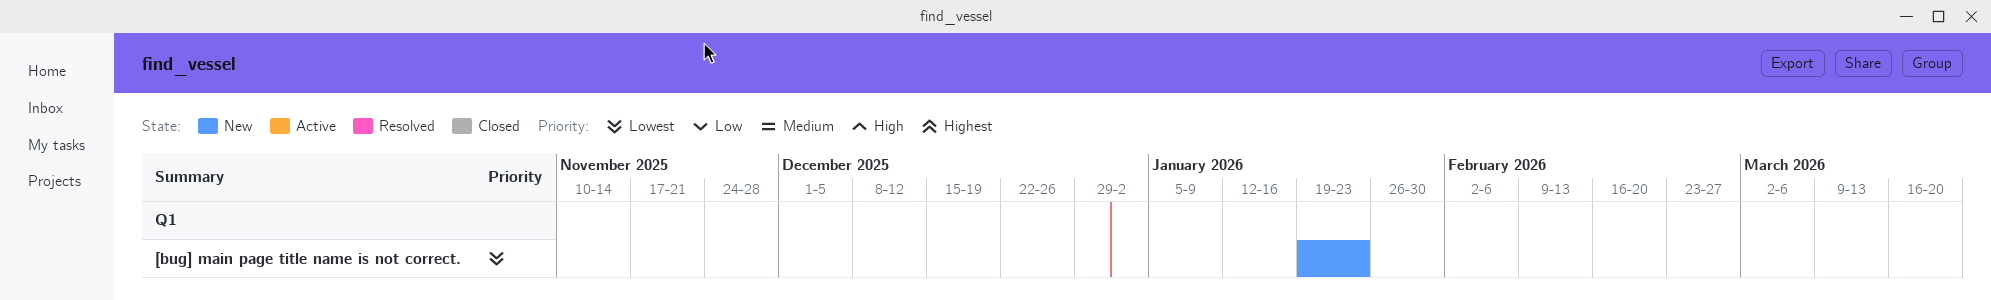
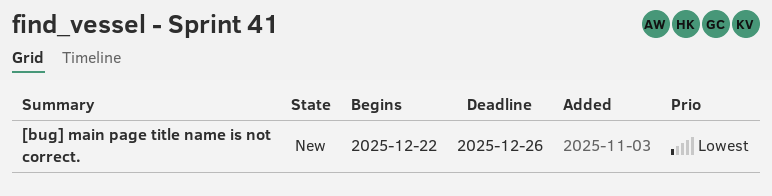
[bug] main page title name is not correct., start: Jan 19 -> Dec 22
[bug] main page title name is not correct., due: Jan 23 -> Dec 26

